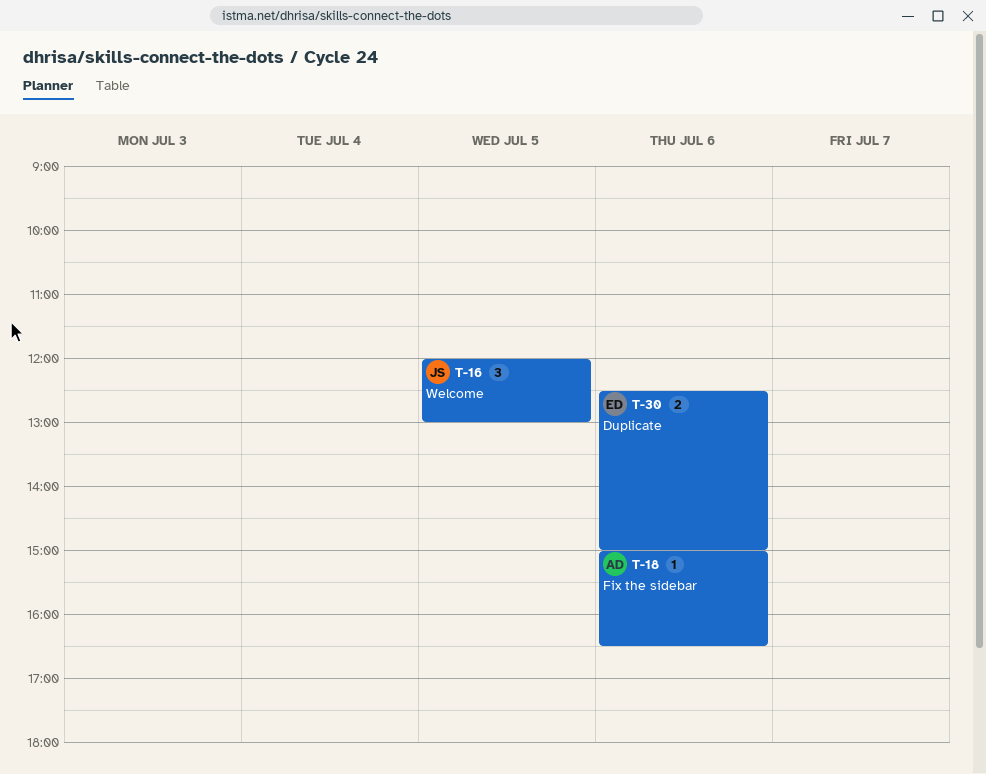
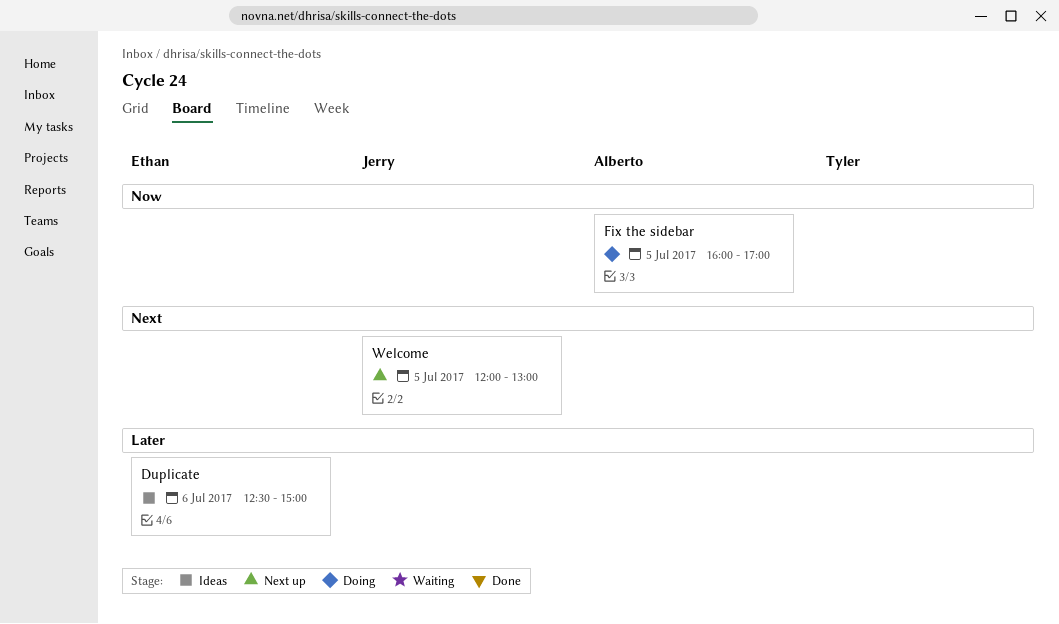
Fix the sidebar, day: Jul 6 -> Jul 5
Fix the sidebar, begins: 15:00 -> 16:00
Fix the sidebar, ends: 16:30 -> 17:00

